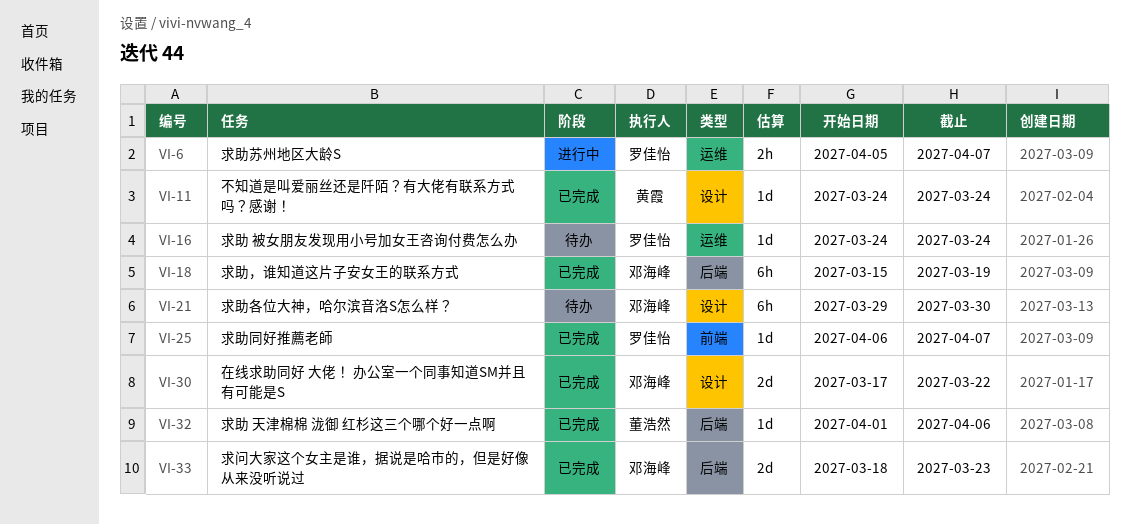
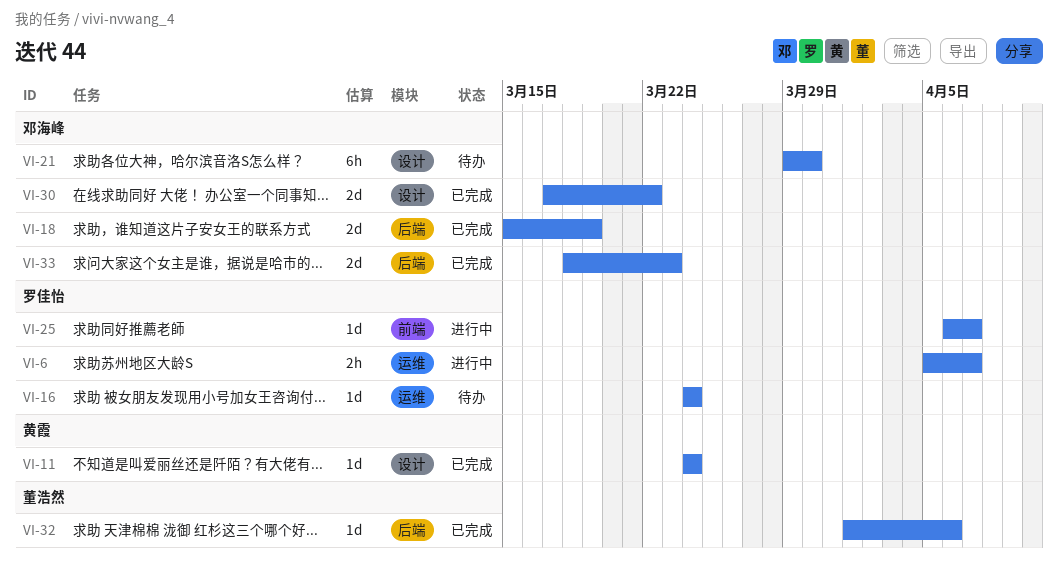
VI-18, estimate: 6h -> 2d
VI-25, status: 已完成 -> 进行中

